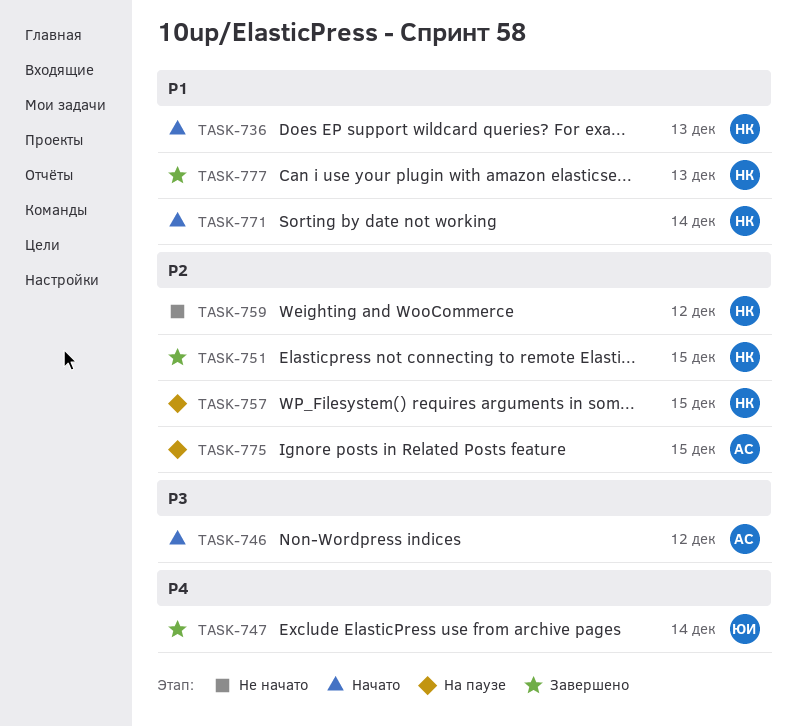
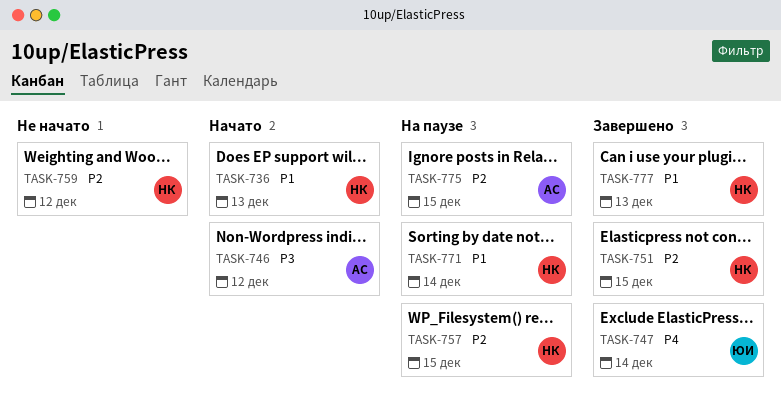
TASK-771, status: Начато -> На паузе

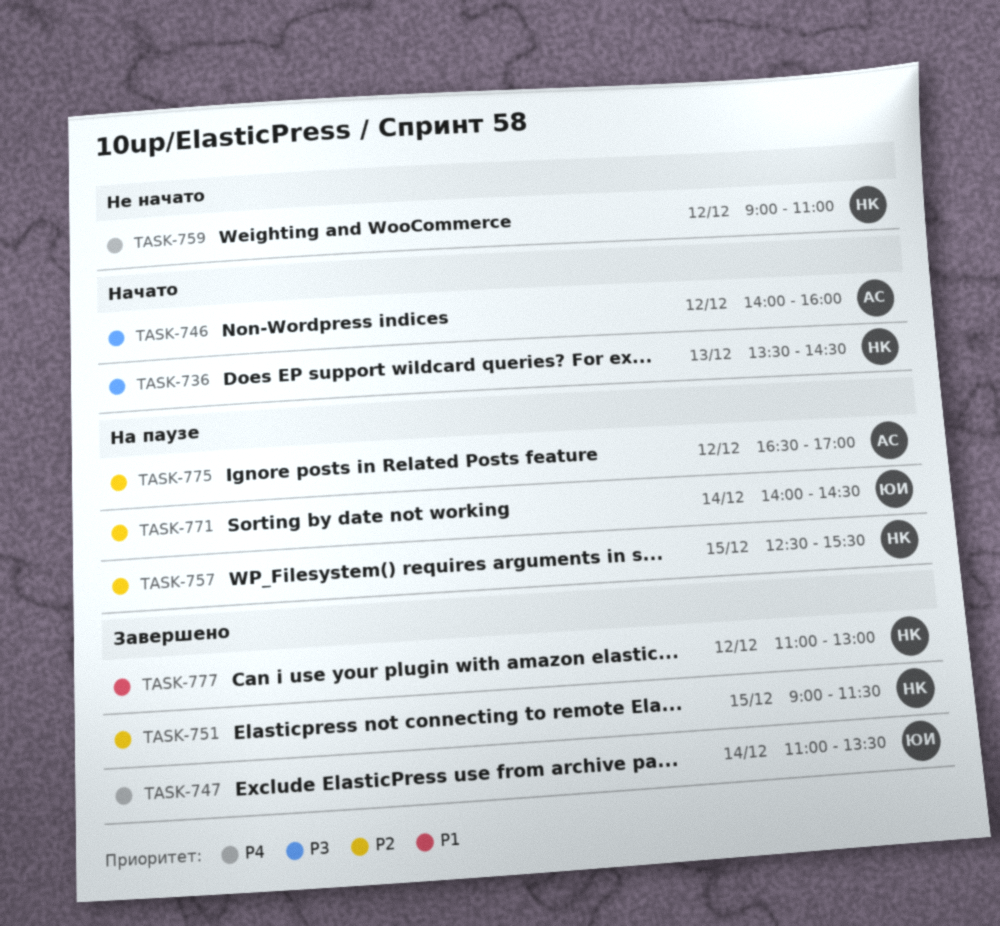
TASK-736, priority: P1 -> P3
TASK-759, priority: P2 -> P4
TASK-771, owner: НК -> ЮИ
TASK-771, priority: P1 -> P2
TASK-775, day: Dec 15 -> Dec 12
TASK-777, day: Dec 13 -> Dec 12

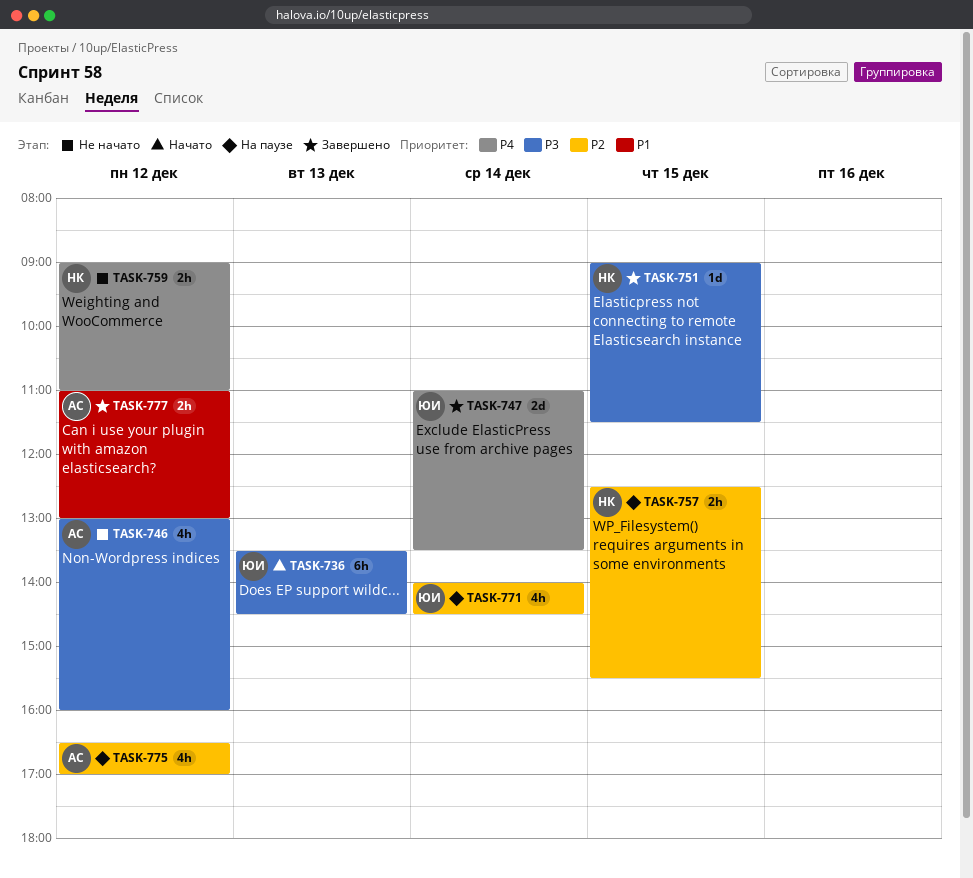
TASK-736, owner: НК -> ЮИ
TASK-746, status: Начато -> Не начато
TASK-746, begins: 14:00 -> 13:00
TASK-751, priority: P2 -> P3
TASK-777, owner: НК -> АС

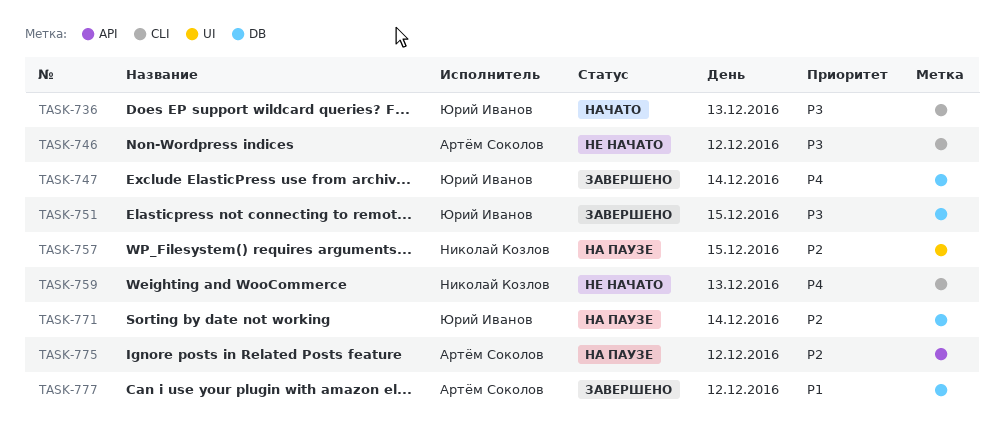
TASK-751, owner: Николай Козлов -> Юрий Иванов
TASK-759, day: Dec 12 -> Dec 13

